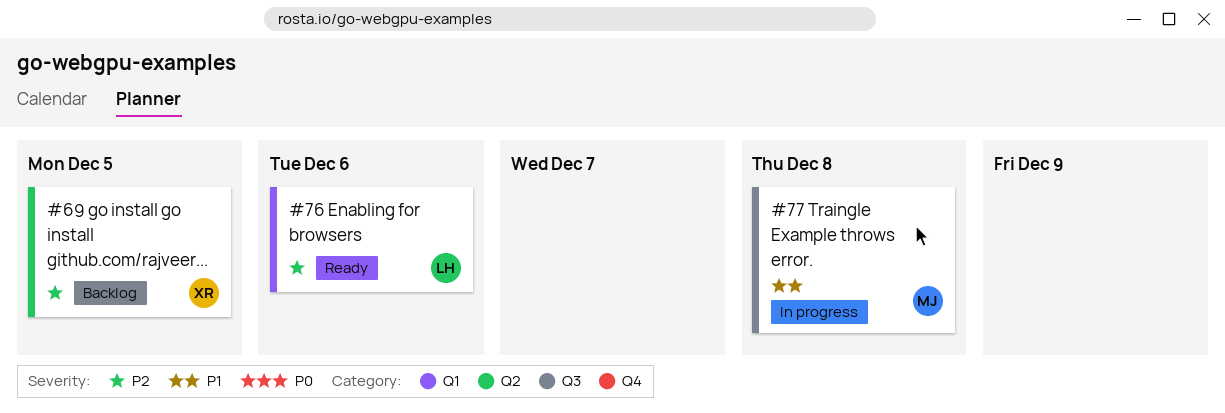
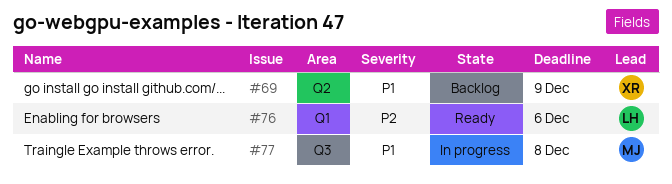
#69, priority: P2 -> P1
#69, due: Dec 5 -> Dec 9

